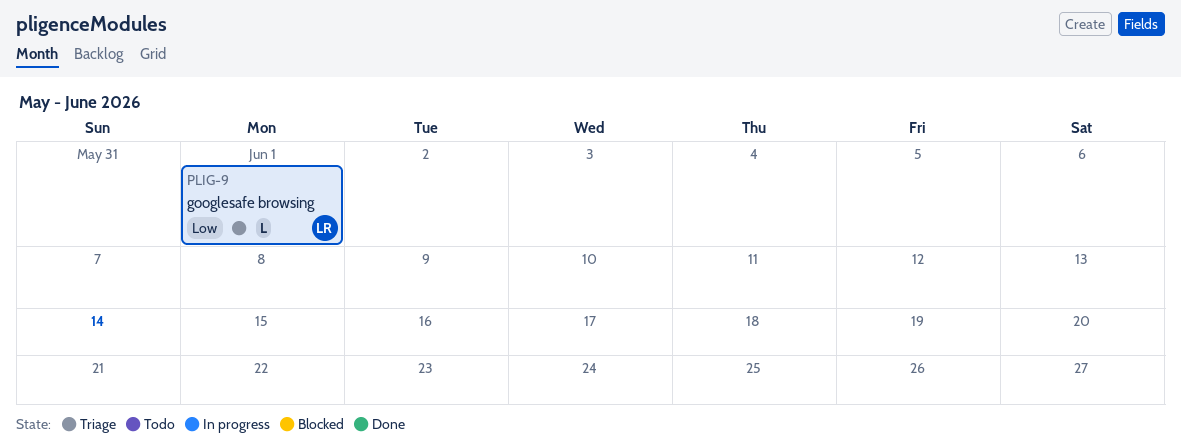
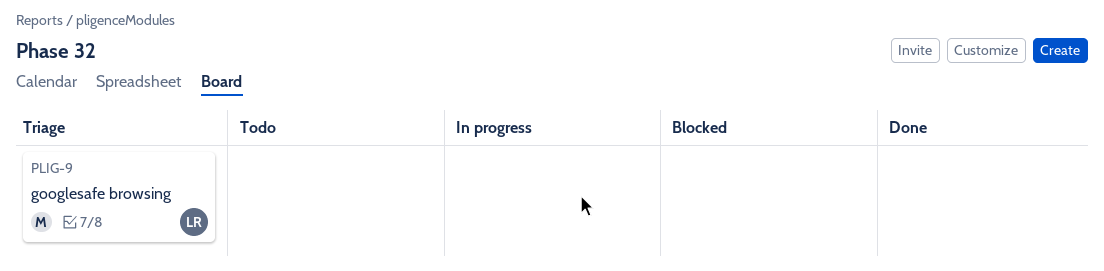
PLIG-9, estimate: L -> M

